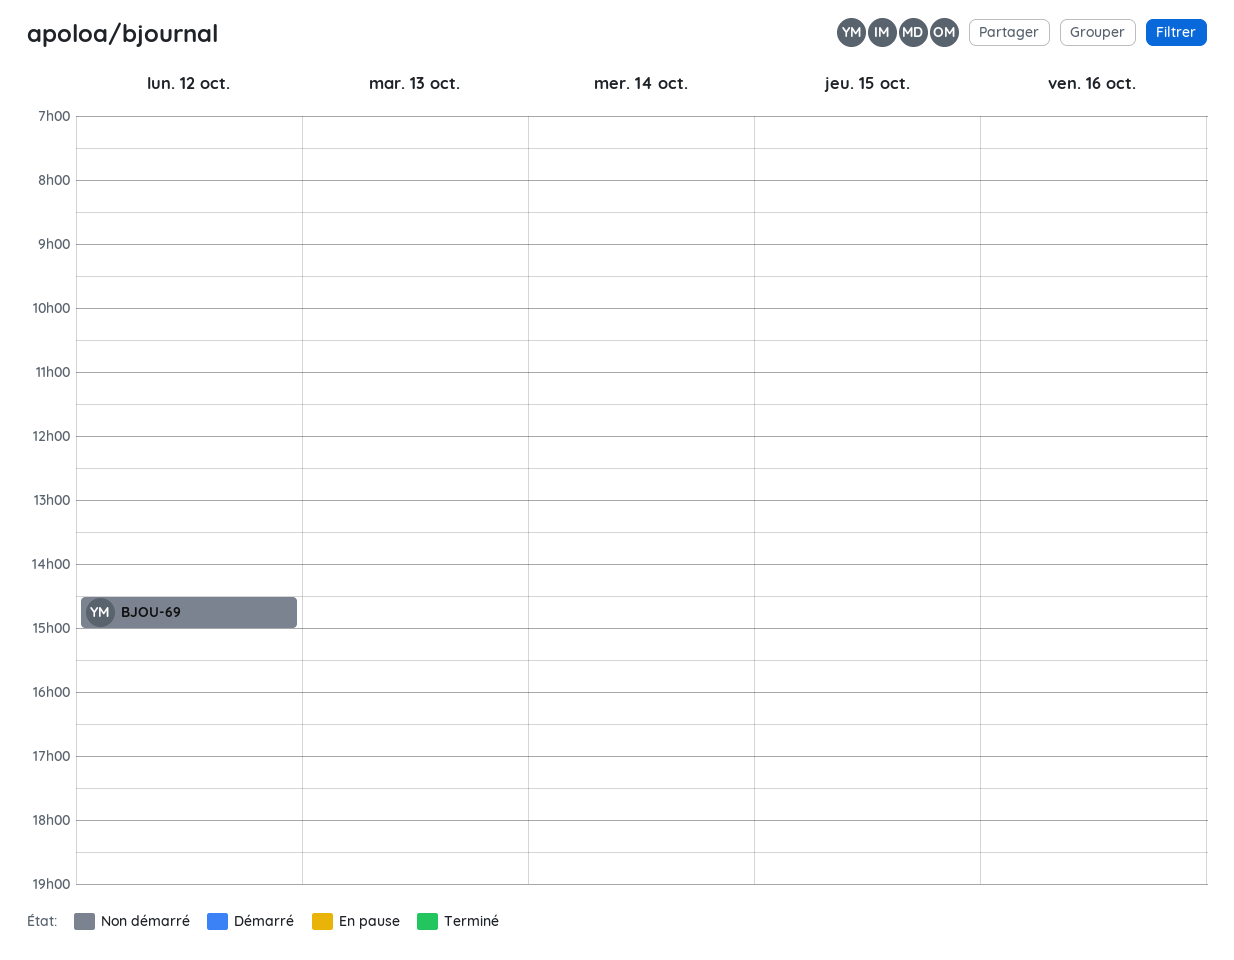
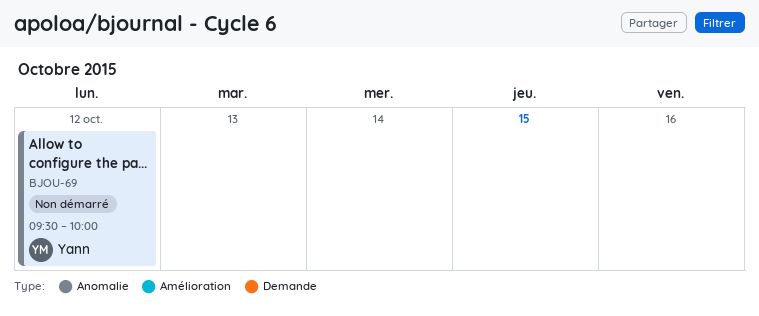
BJOU-69, begins: 14:30 -> 09:30
BJOU-69, ends: 15:00 -> 10:00

